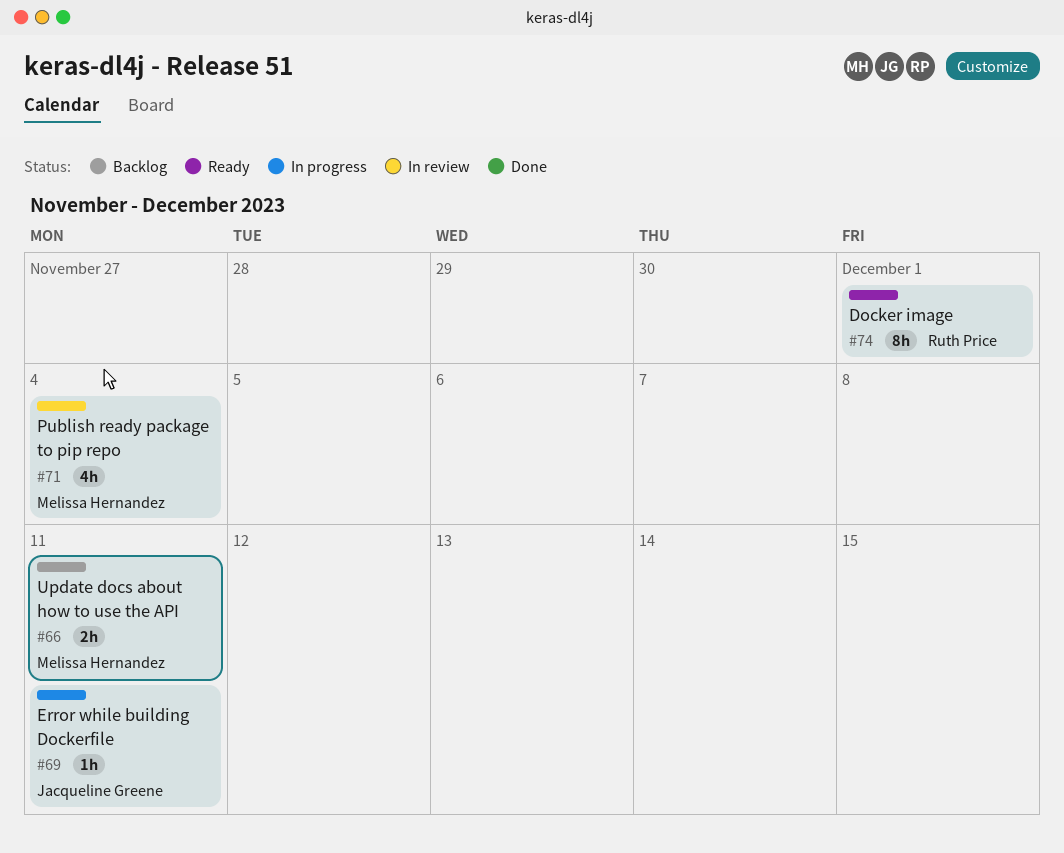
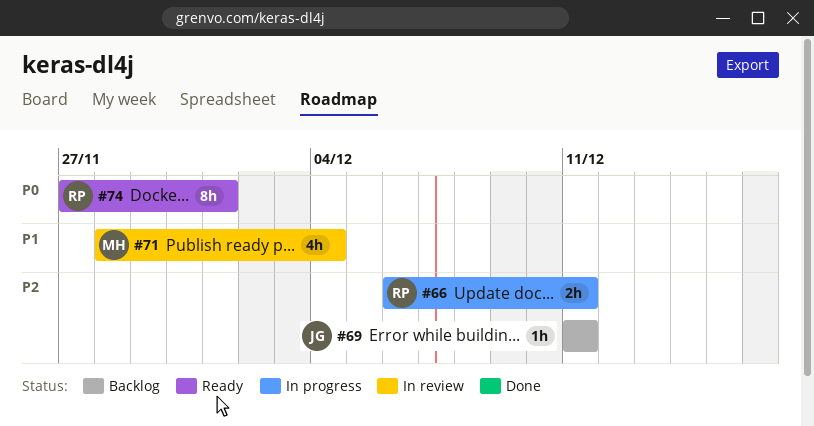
#66, status: Backlog -> In progress
#66, owner: Melissa Hernandez -> Ruth Price
#69, status: In progress -> Backlog

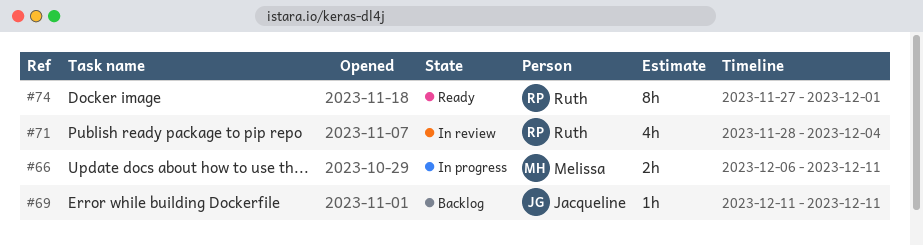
#66, owner: Ruth -> Melissa
#71, owner: Melissa -> Ruth

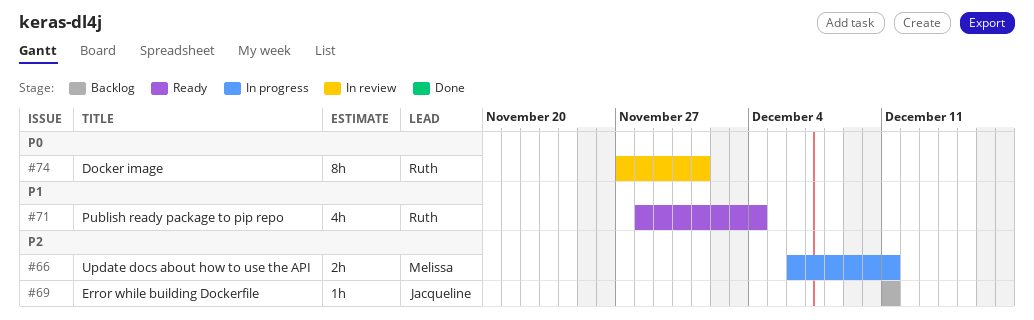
#71, status: In review -> Ready
#74, status: Ready -> In review

